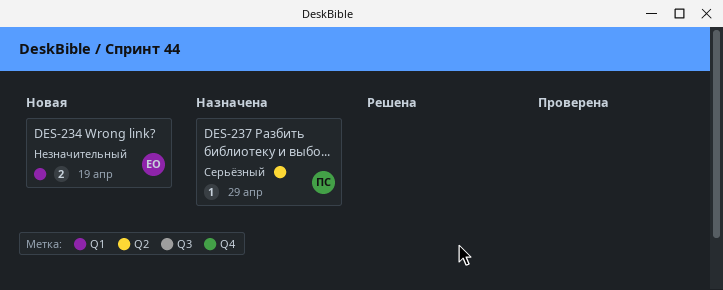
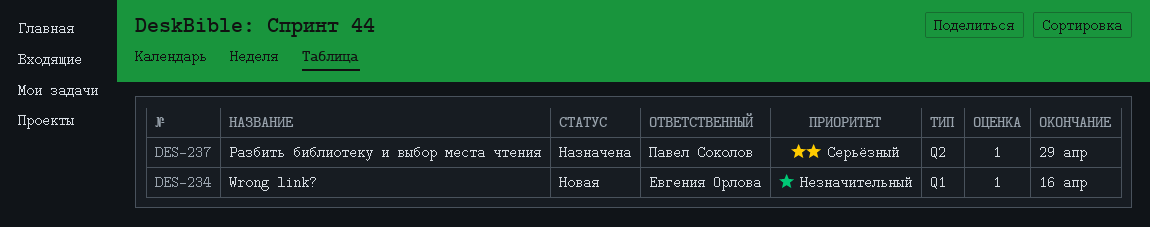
DES-234, estimate: 2 -> 1
DES-234, due: Apr 19 -> Apr 16

